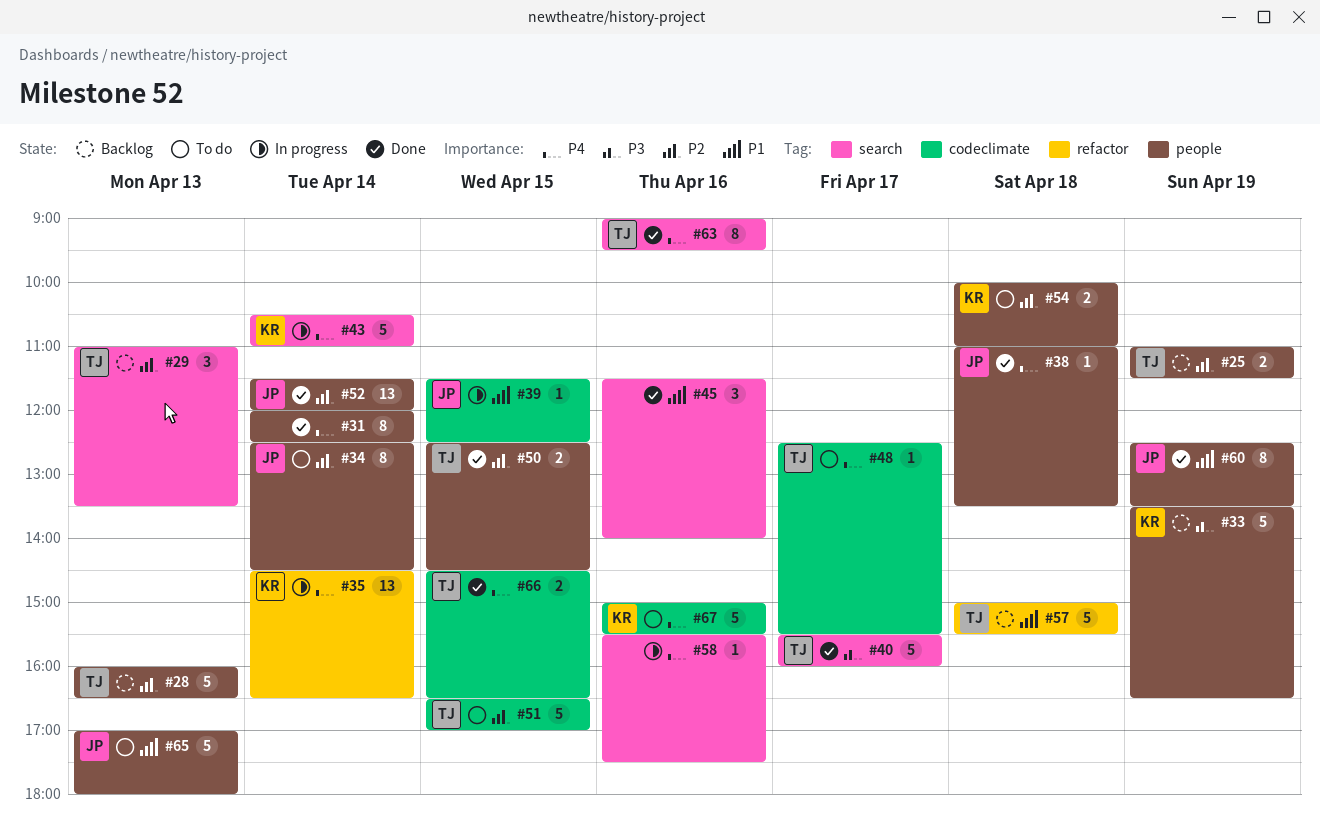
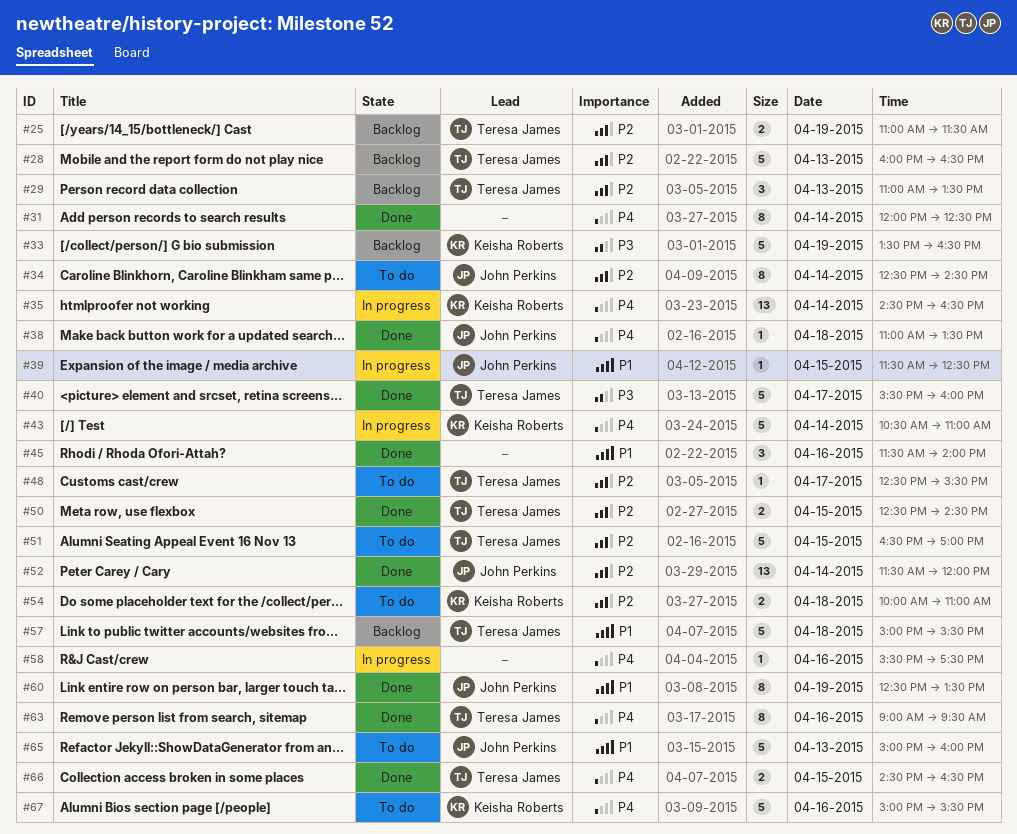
#48, priority: P4 -> P2
#65, begins: 17:00 -> 15:00
#65, ends: 18:00 -> 16:00

